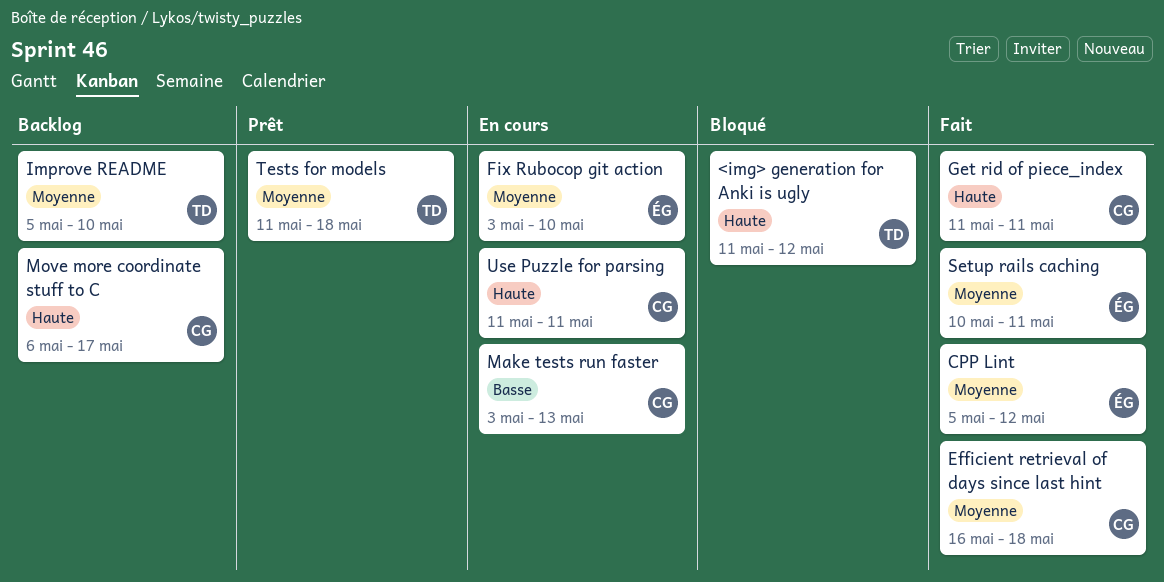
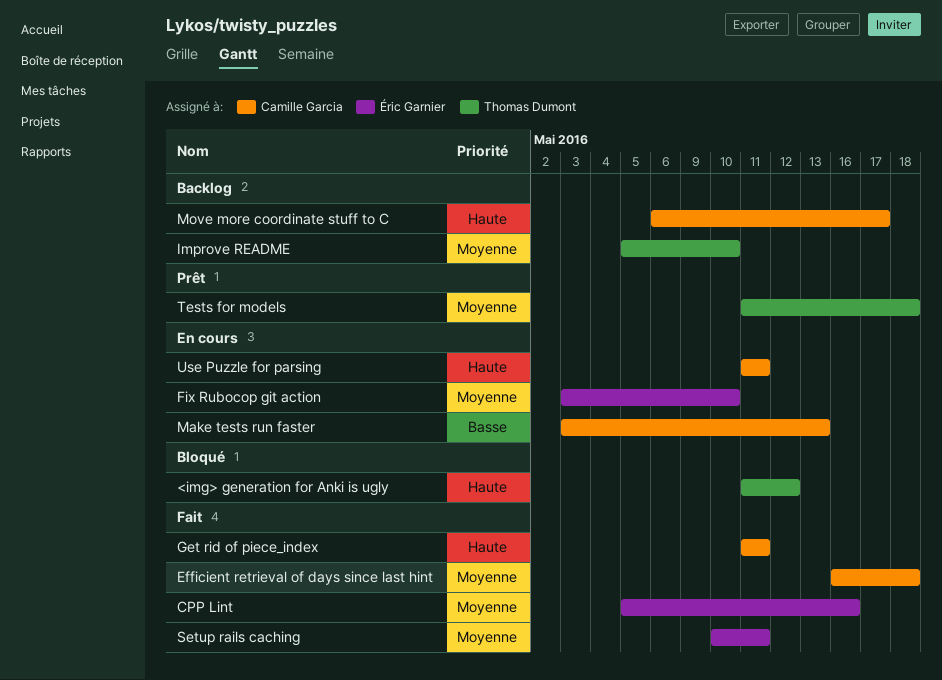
CPP Lint, due: May 12 -> May 16

